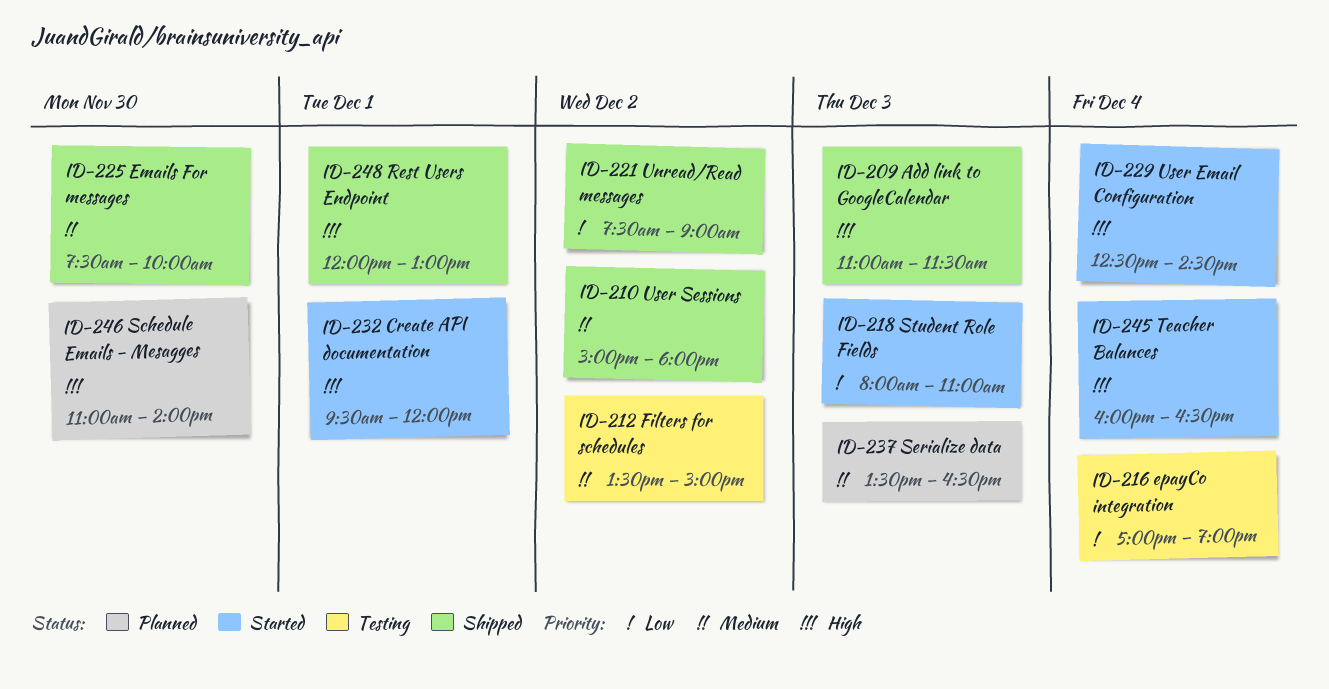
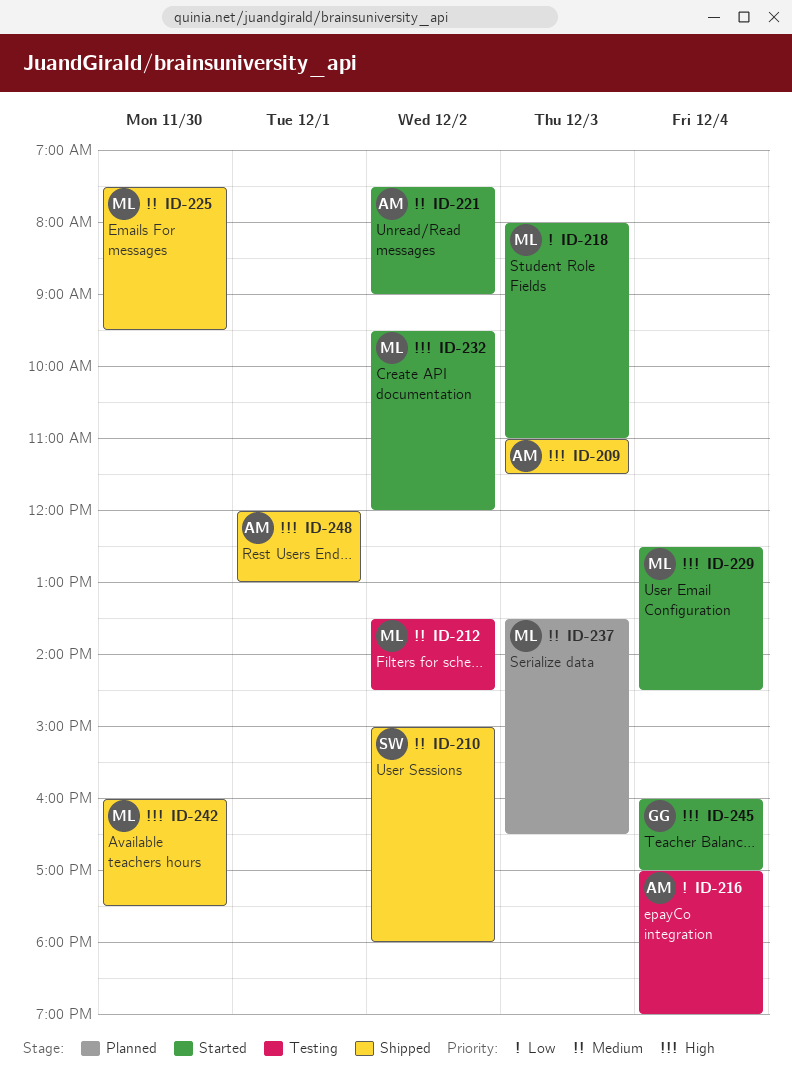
ID-212, ends: 15:00 -> 14:30
ID-221, status: Shipped -> Started
ID-221, priority: Low -> Medium
ID-225, ends: 10:00 -> 09:30
ID-232, day: Dec 1 -> Dec 2
ID-242: none -> present
ID-245, ends: 16:30 -> 17:00
ID-246: present -> none

